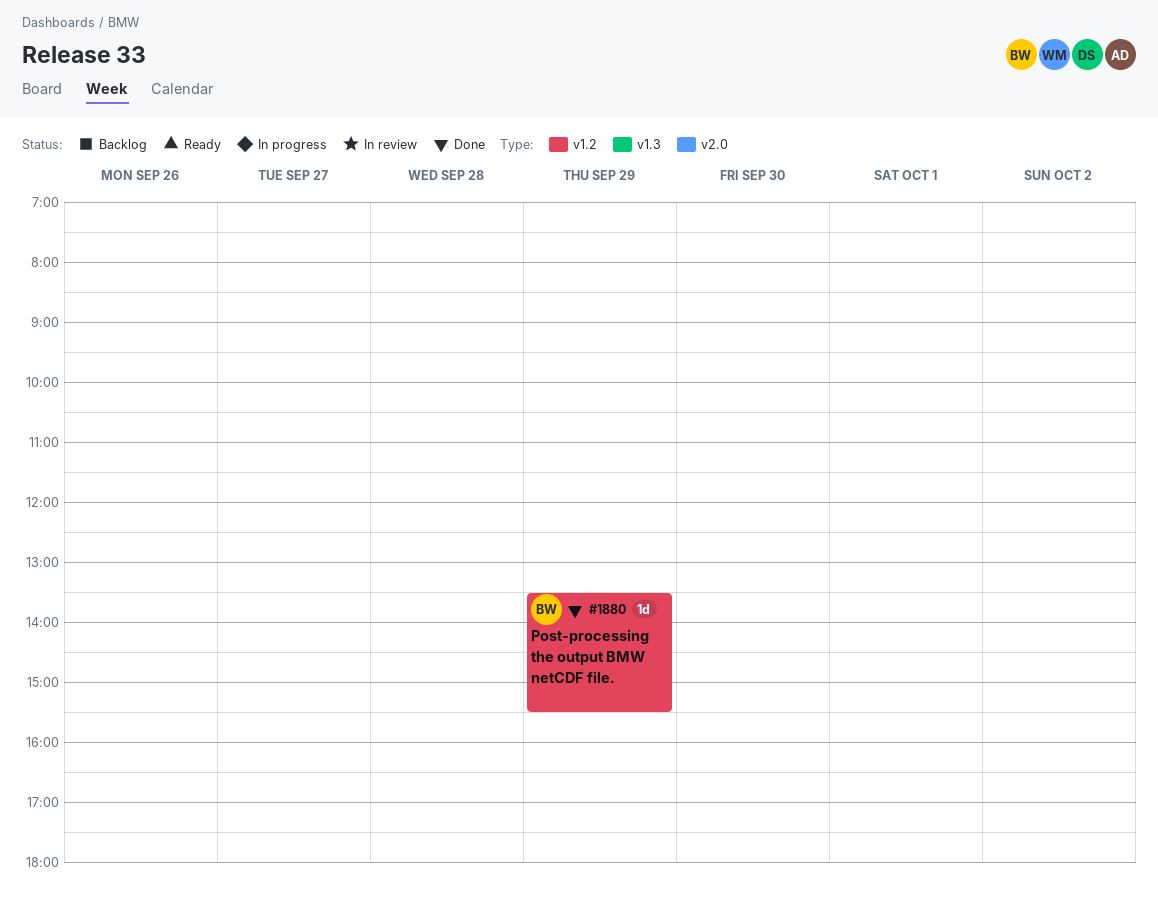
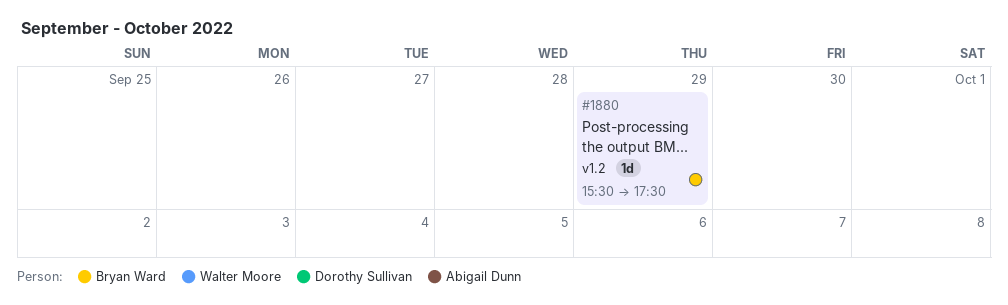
#1880, begins: 13:30 -> 15:30
#1880, ends: 15:30 -> 17:30

